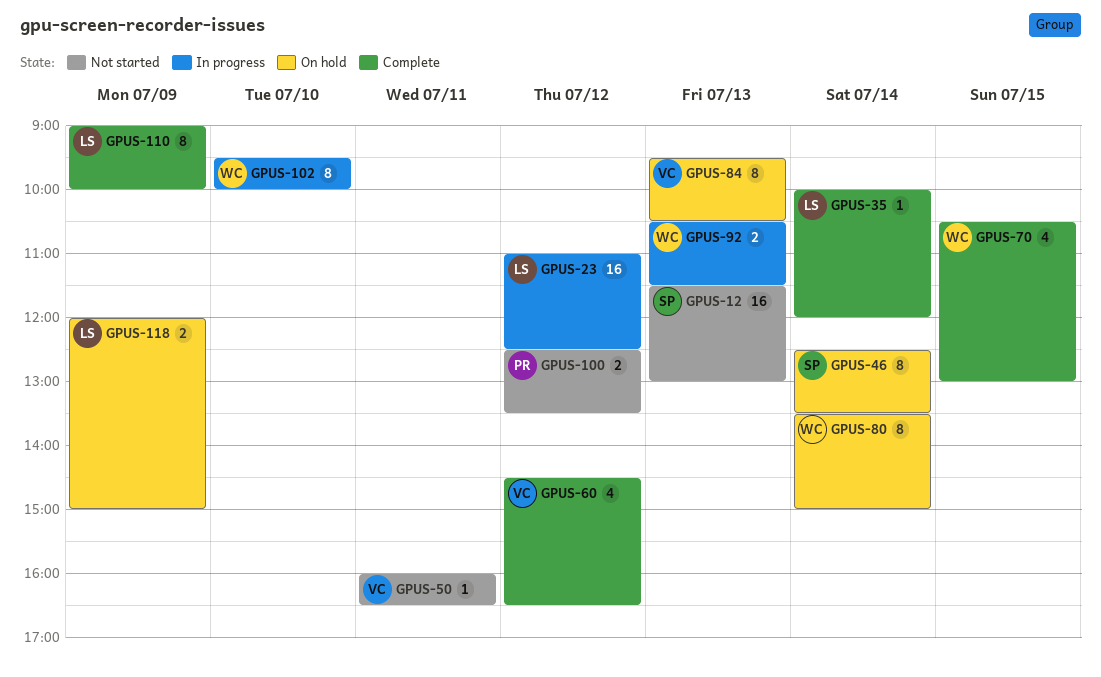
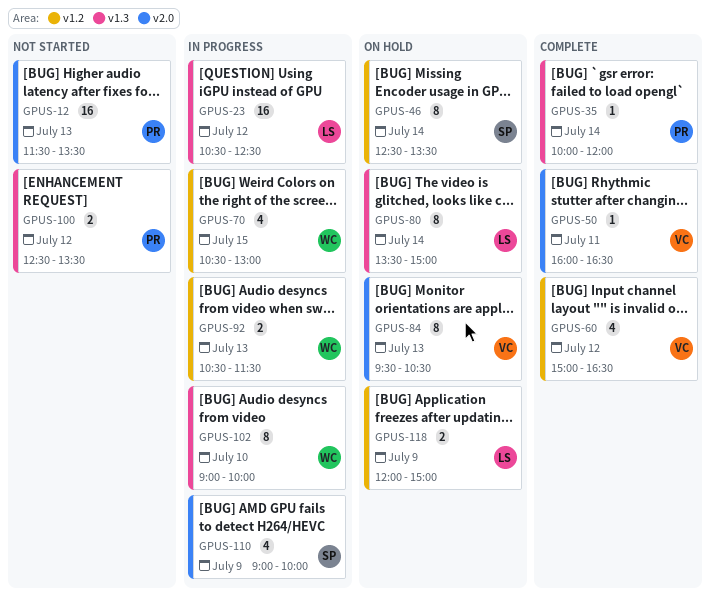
GPUS-12, owner: SP -> PR
GPUS-12, ends: 13:00 -> 13:30
GPUS-23, begins: 11:00 -> 10:30
GPUS-35, owner: LS -> PR
GPUS-50, status: Not started -> Complete
GPUS-60, begins: 14:30 -> 15:00
GPUS-70, status: Complete -> In progress
GPUS-80, owner: WC -> LS
GPUS-102, begins: 09:30 -> 09:00
GPUS-110, status: Complete -> In progress
GPUS-110, owner: LS -> SP
GPUS-110, estimate: 8 -> 4

